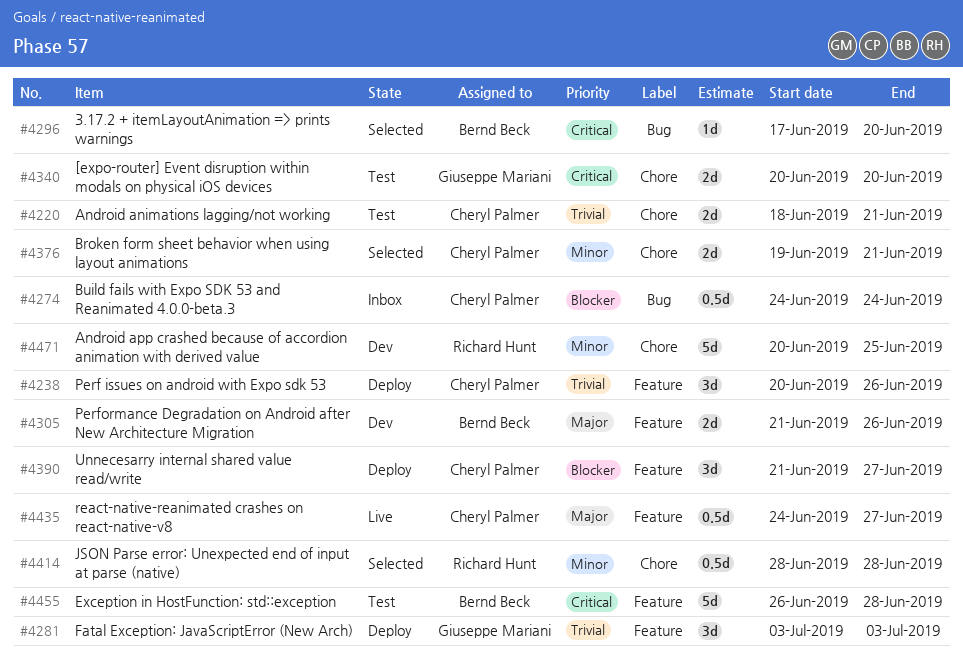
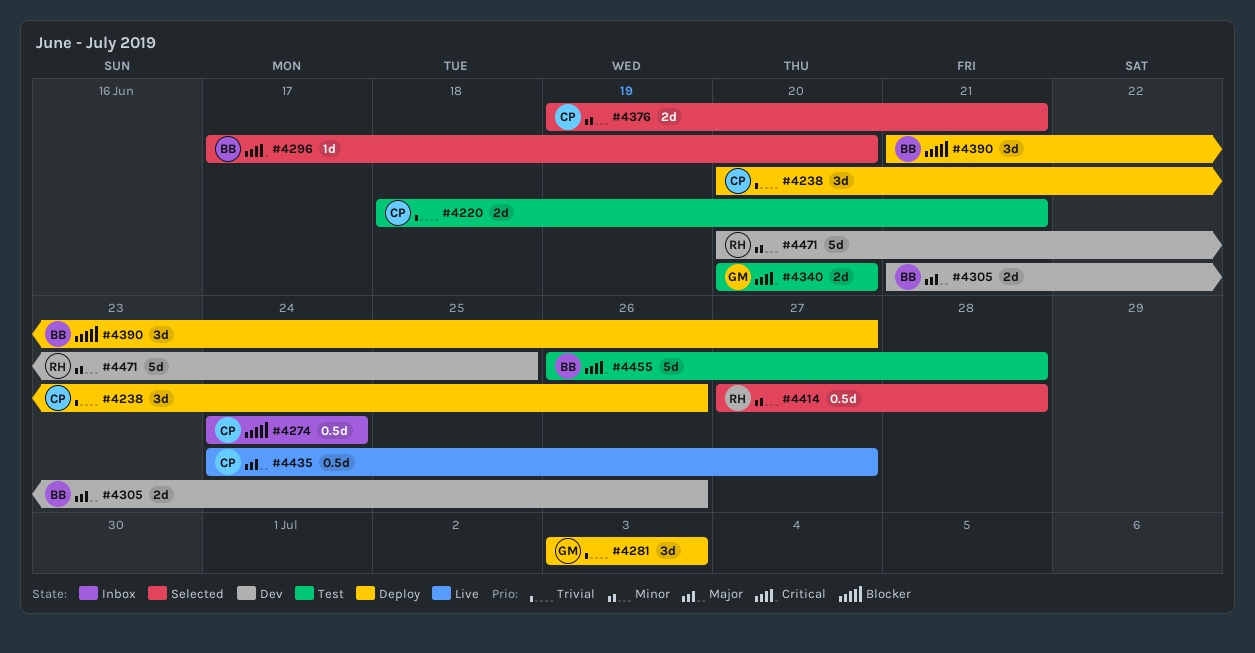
#4390, owner: Cheryl Palmer -> Bernd Beck
#4414, start: Jun 28 -> Jun 27

